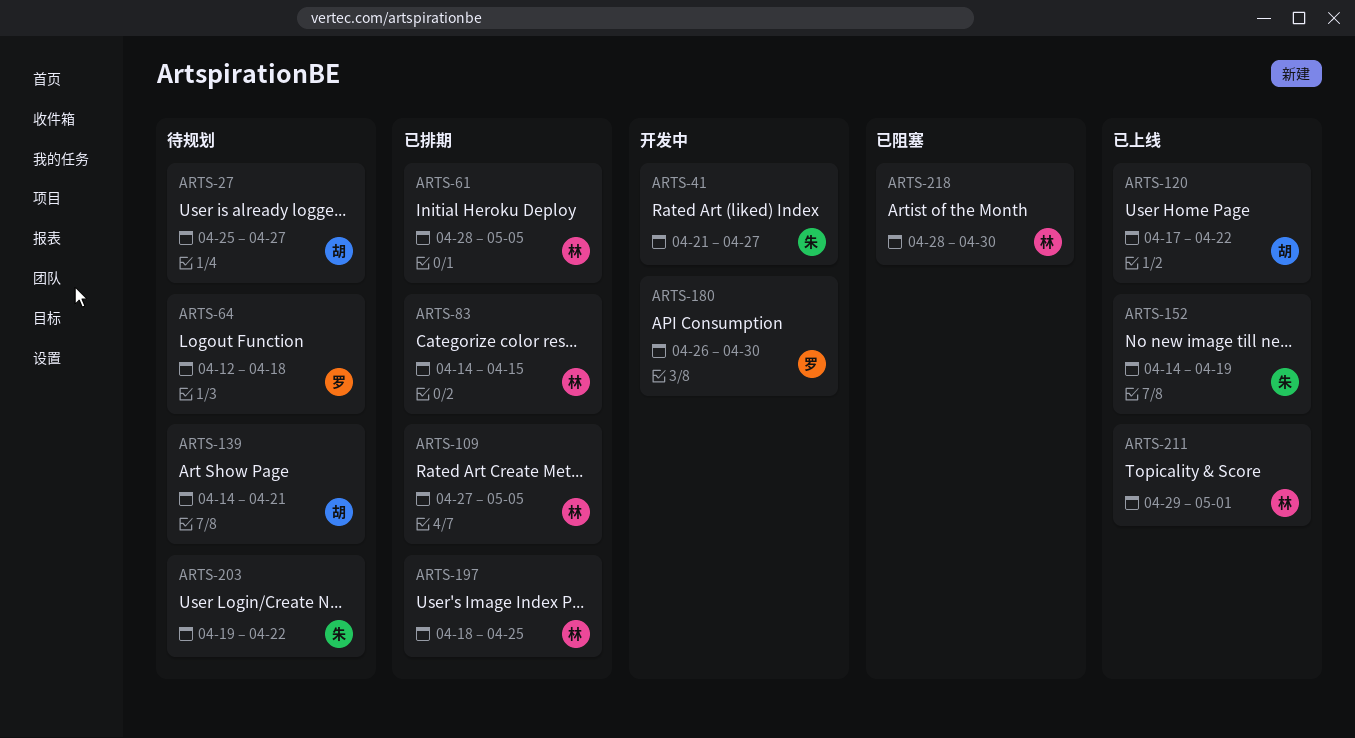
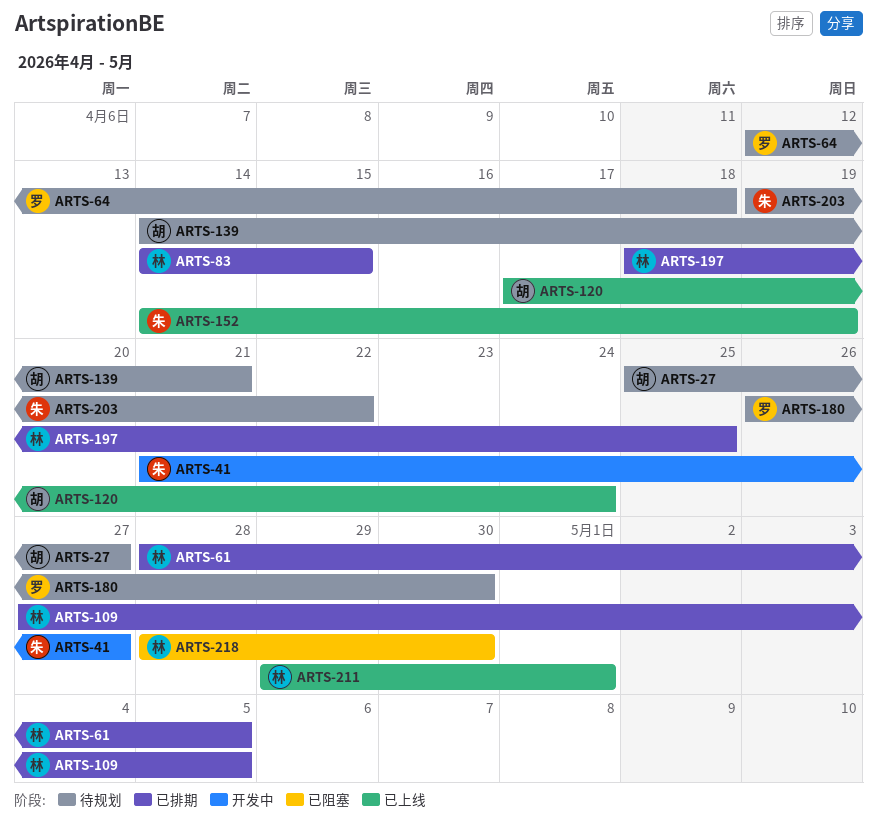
ARTS-120, due: Apr 22 -> Apr 24
ARTS-180, status: 开发中 -> 待规划

